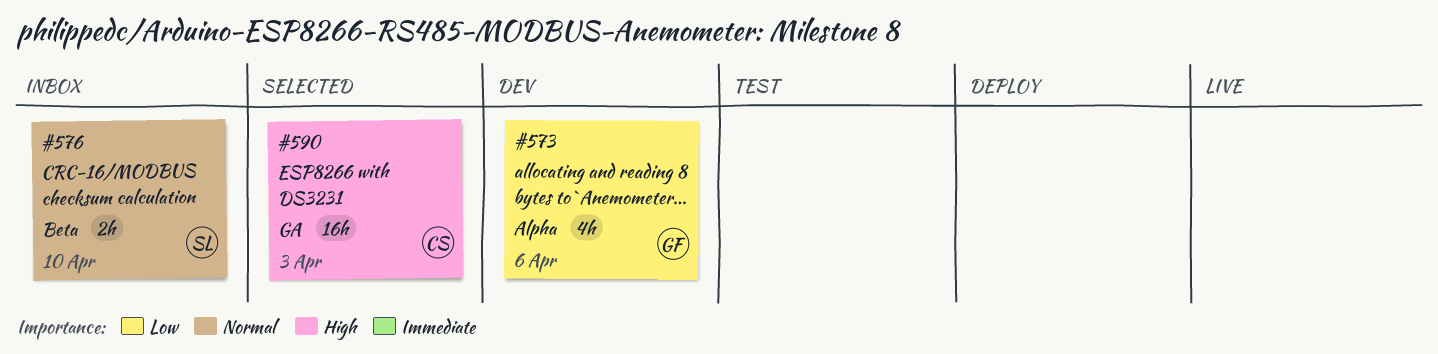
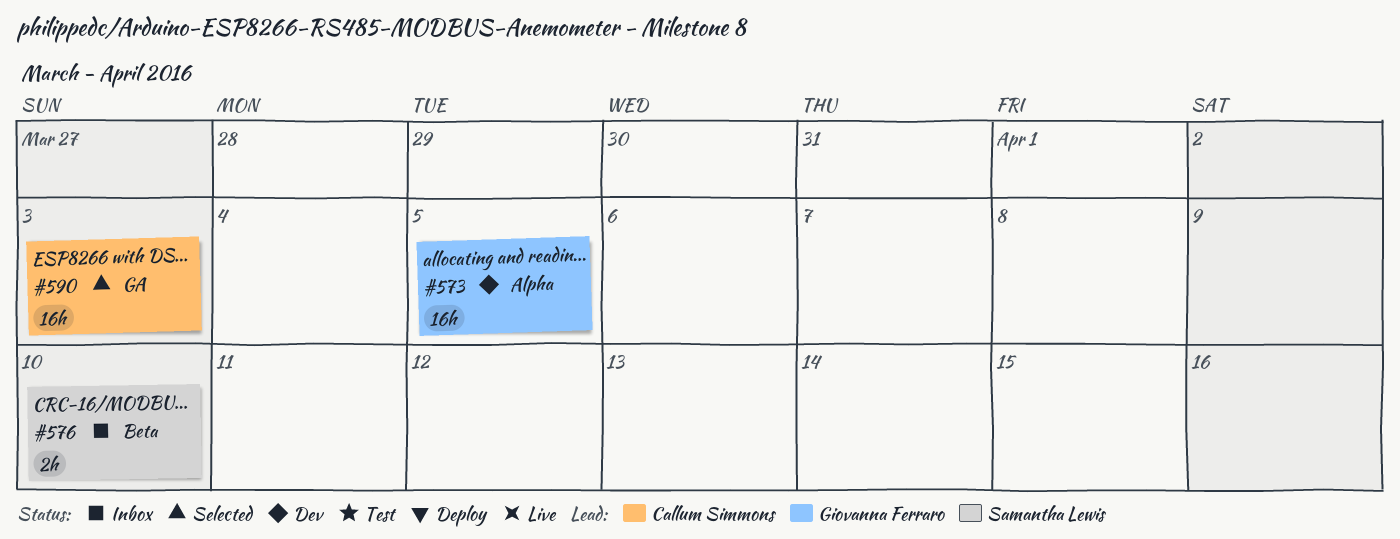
#573, estimate: 4h -> 16h
#573, due: Apr 6 -> Apr 5

